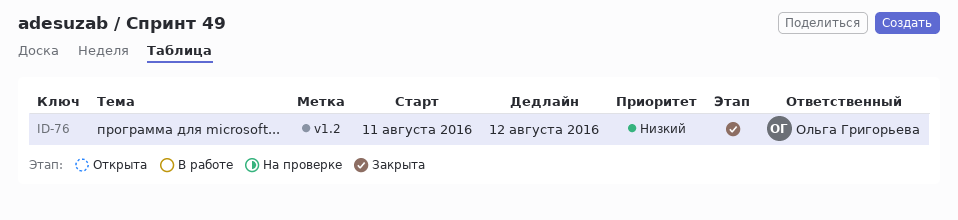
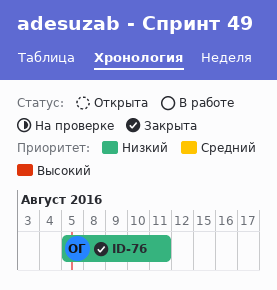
ID-76, start: Aug 11 -> Aug 5
ID-76, due: Aug 12 -> Aug 11

